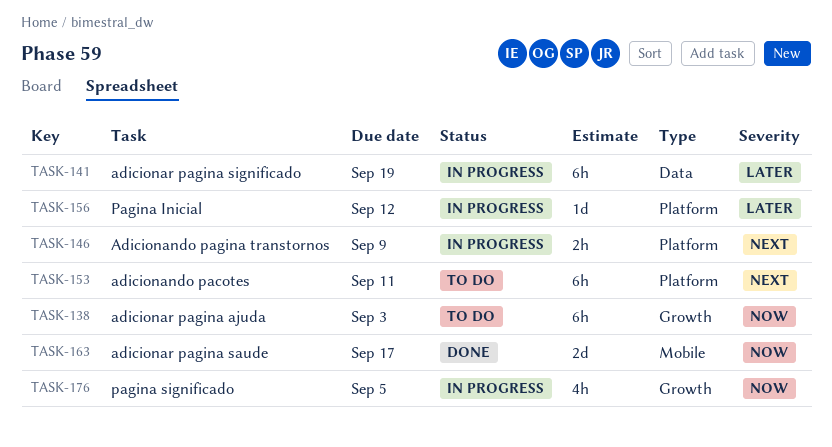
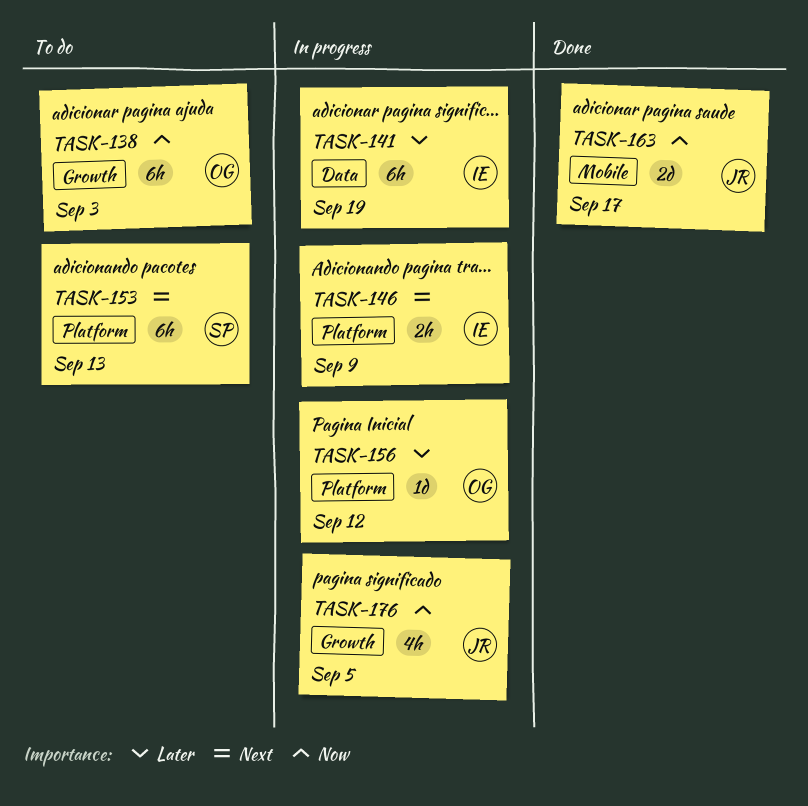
TASK-153, due: Sep 11 -> Sep 13

